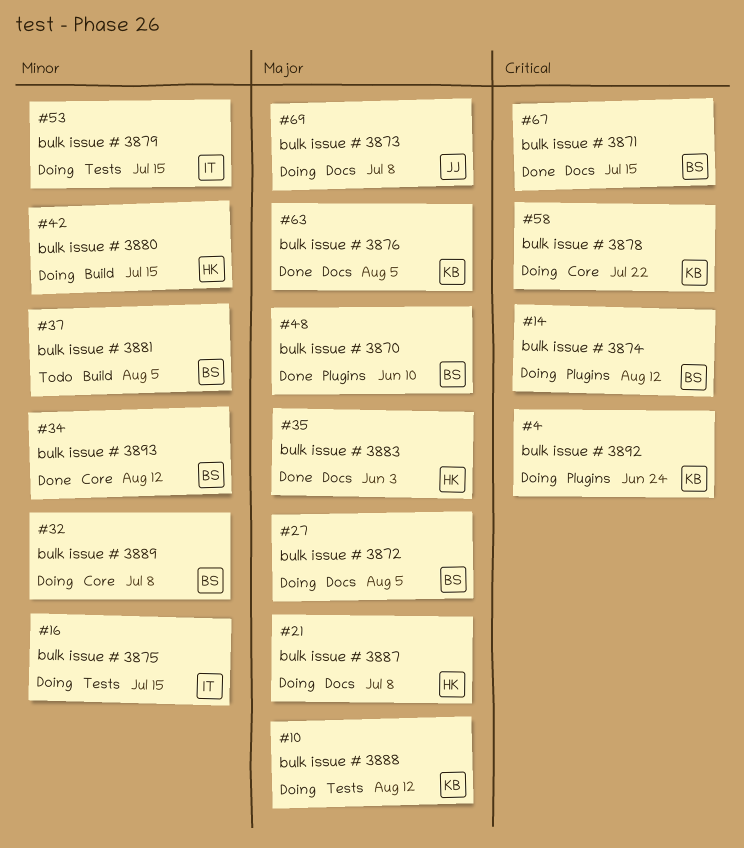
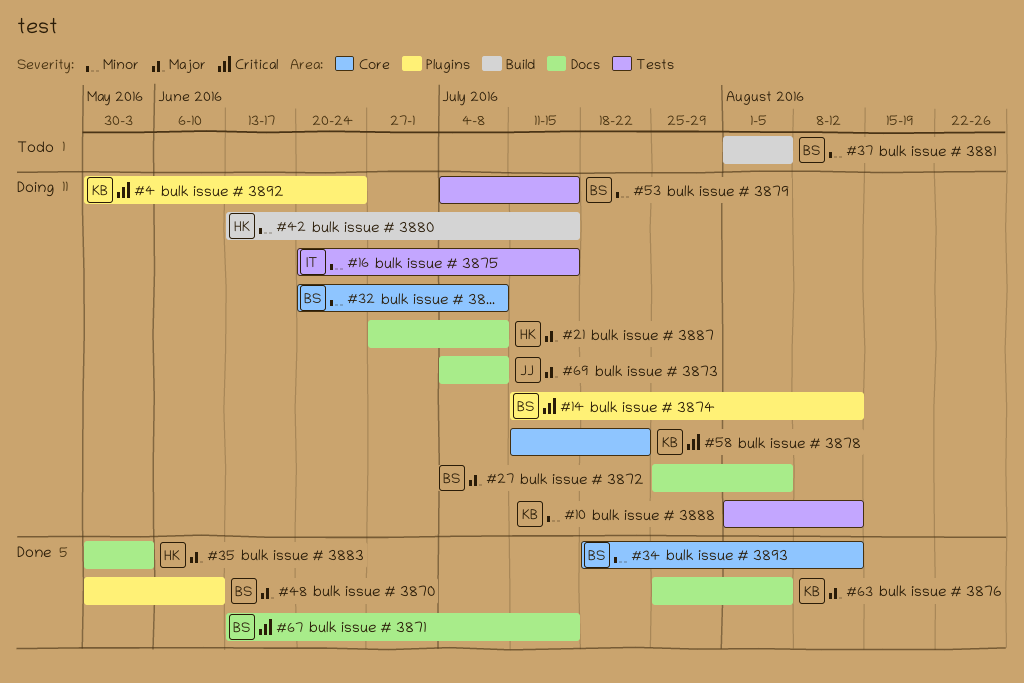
#10, priority: Major -> Minor
#53, owner: IT -> BS

